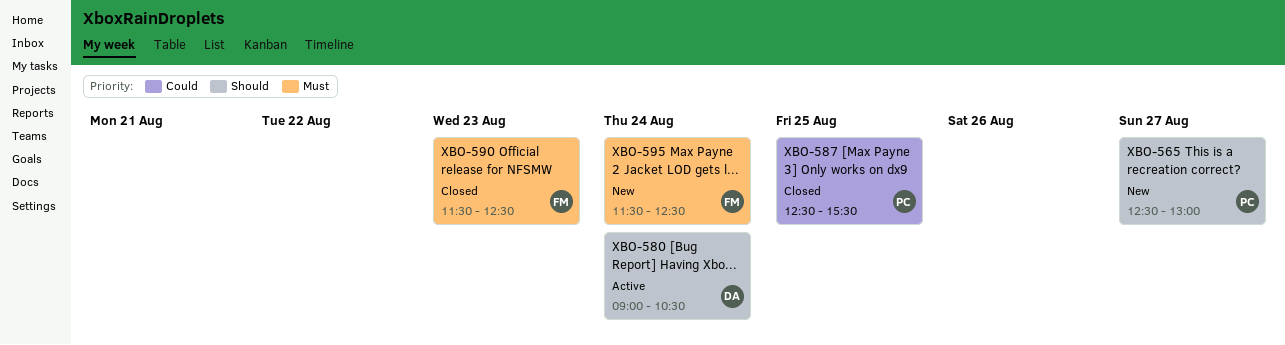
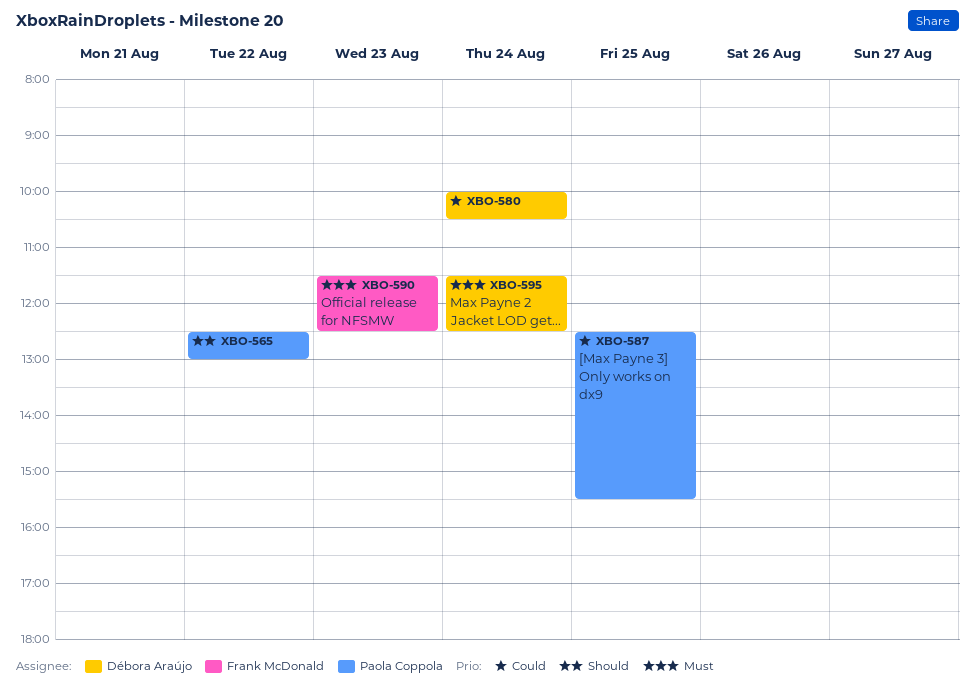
XBO-565, day: Aug 27 -> Aug 22
XBO-580, priority: Should -> Could
XBO-580, begins: 09:00 -> 10:00
XBO-595, owner: Frank McDonald -> Débora Araújo

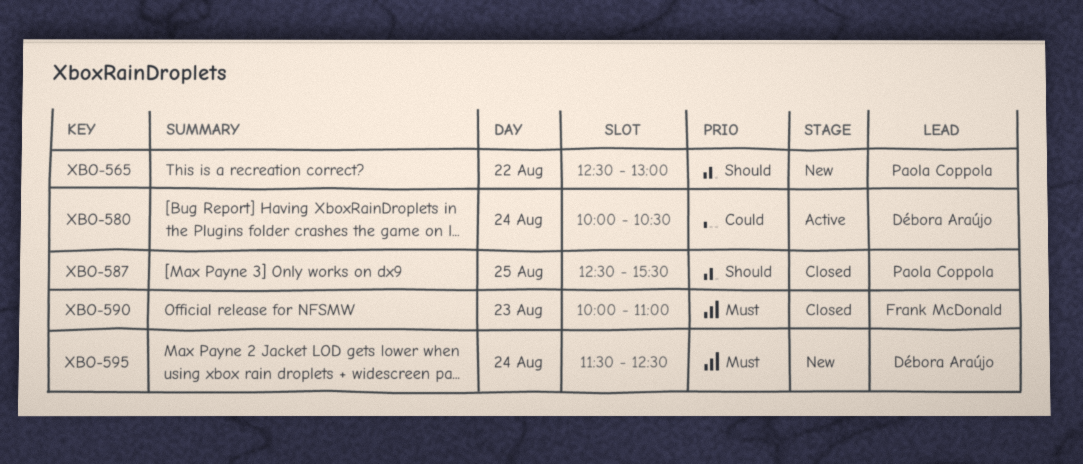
XBO-587, priority: Could -> Should
XBO-590, begins: 11:30 -> 10:00
XBO-590, ends: 12:30 -> 11:00

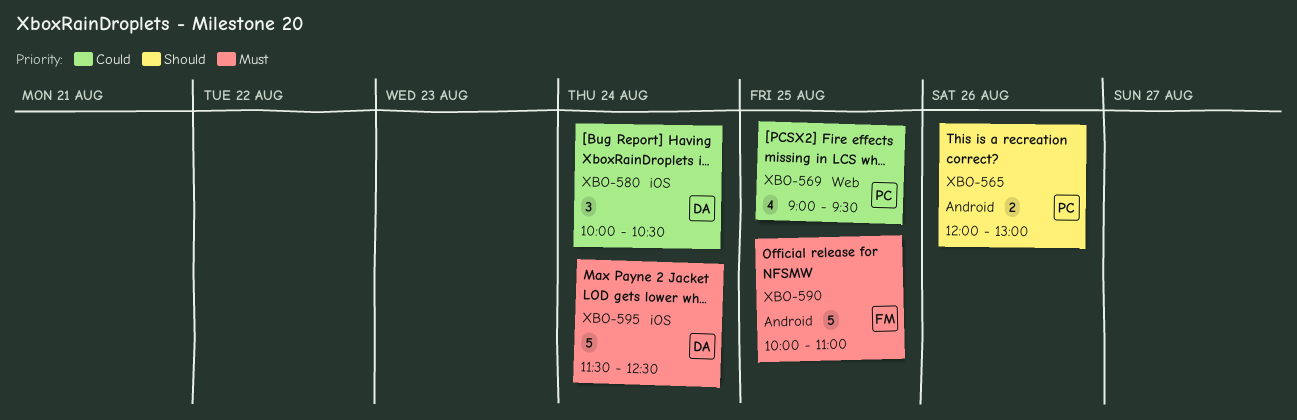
XBO-565, day: Aug 22 -> Aug 26
XBO-565, begins: 12:30 -> 12:00
XBO-569: none -> present
XBO-587: present -> none
XBO-590, day: Aug 23 -> Aug 25

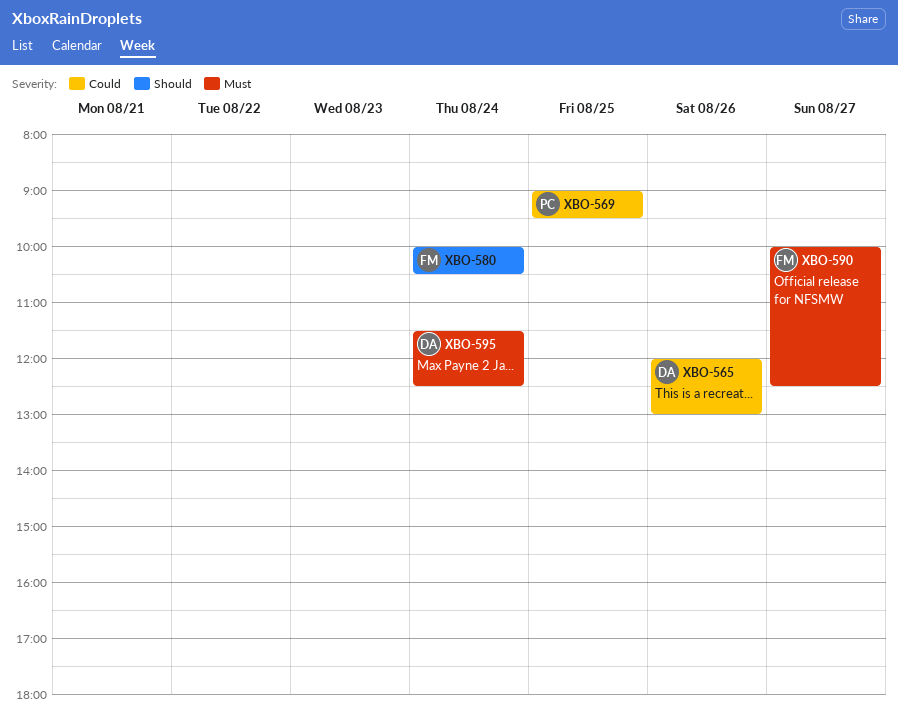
XBO-565, owner: PC -> DA
XBO-565, priority: Should -> Could
XBO-580, owner: DA -> FM
XBO-580, priority: Could -> Should
XBO-590, day: Aug 25 -> Aug 27
XBO-590, ends: 11:00 -> 12:30

